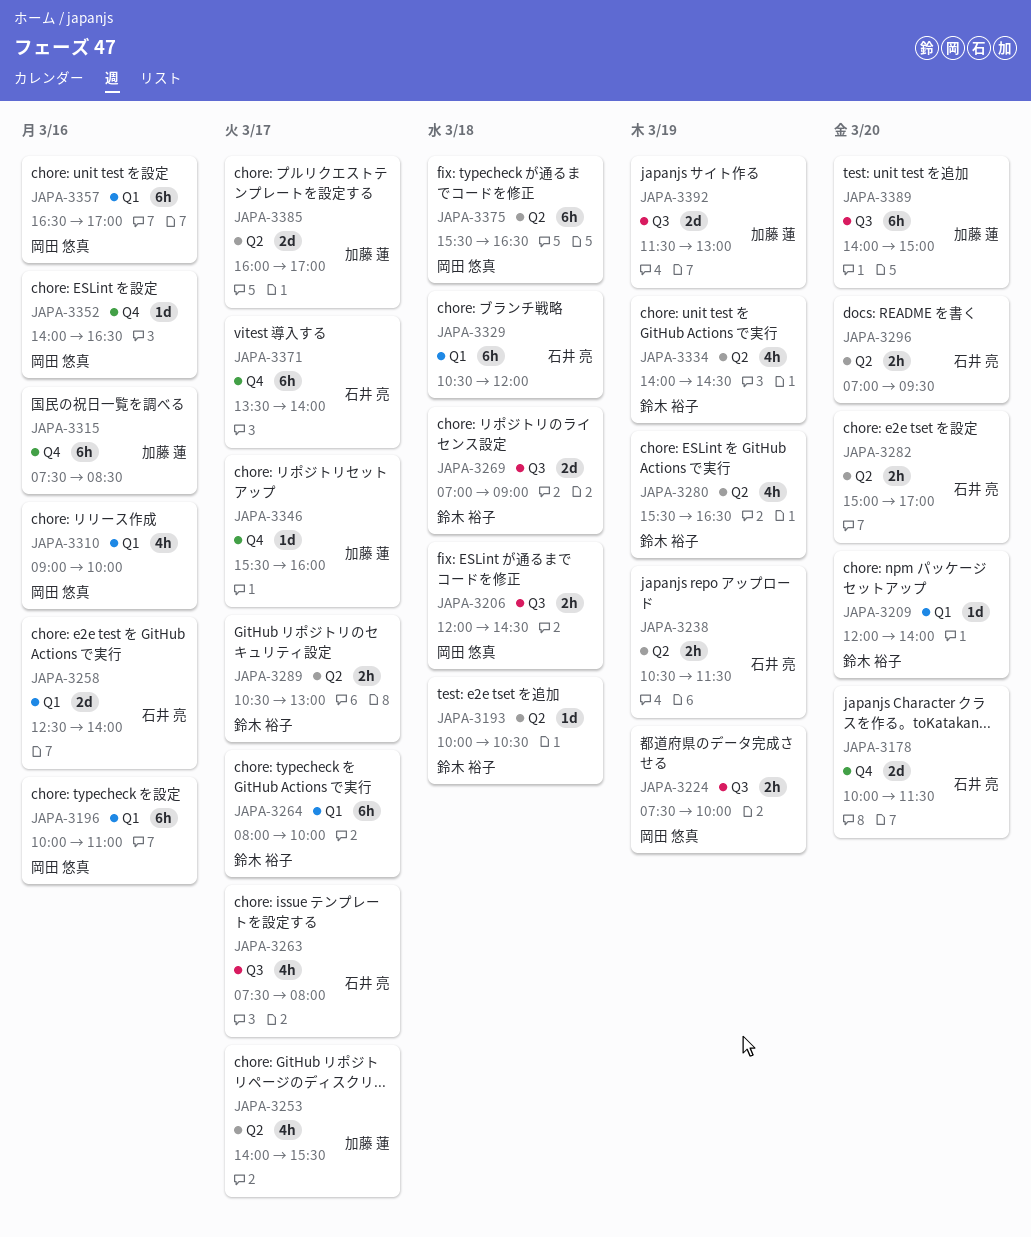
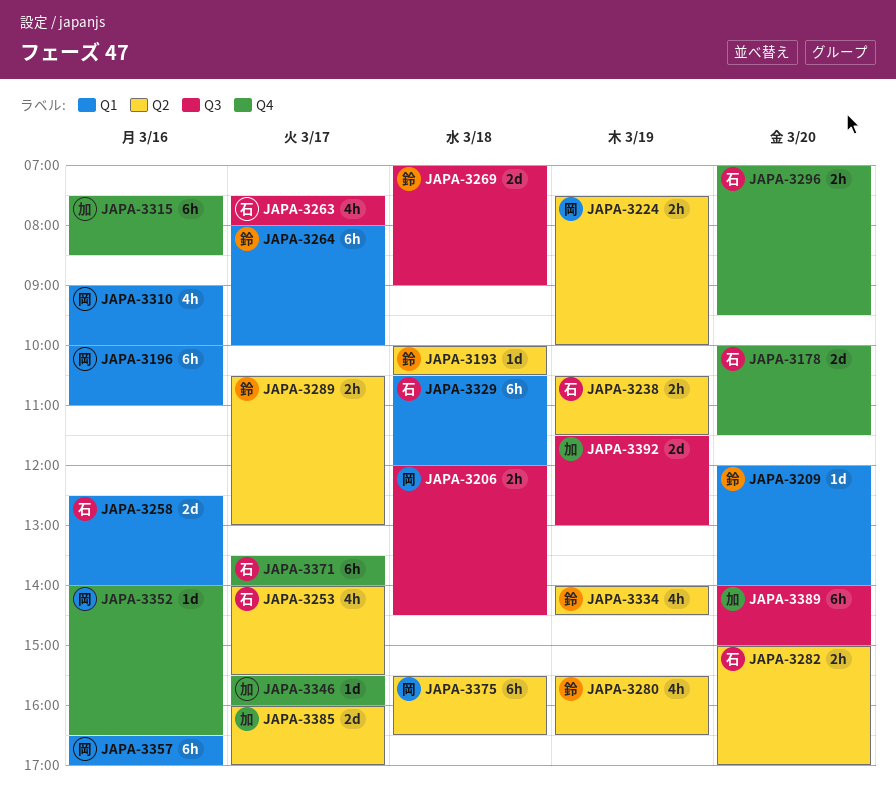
JAPA-3224, label: Q3 -> Q2
JAPA-3253, owner: 加藤 蓮 -> 石井 亮
JAPA-3296, label: Q2 -> Q4

